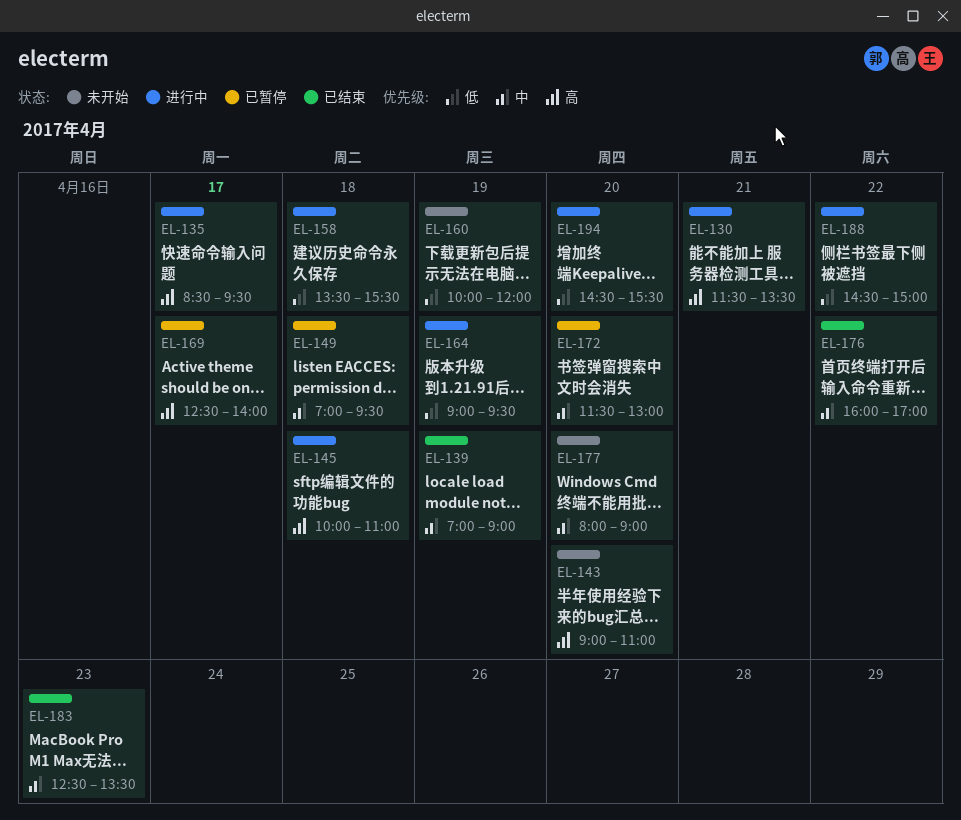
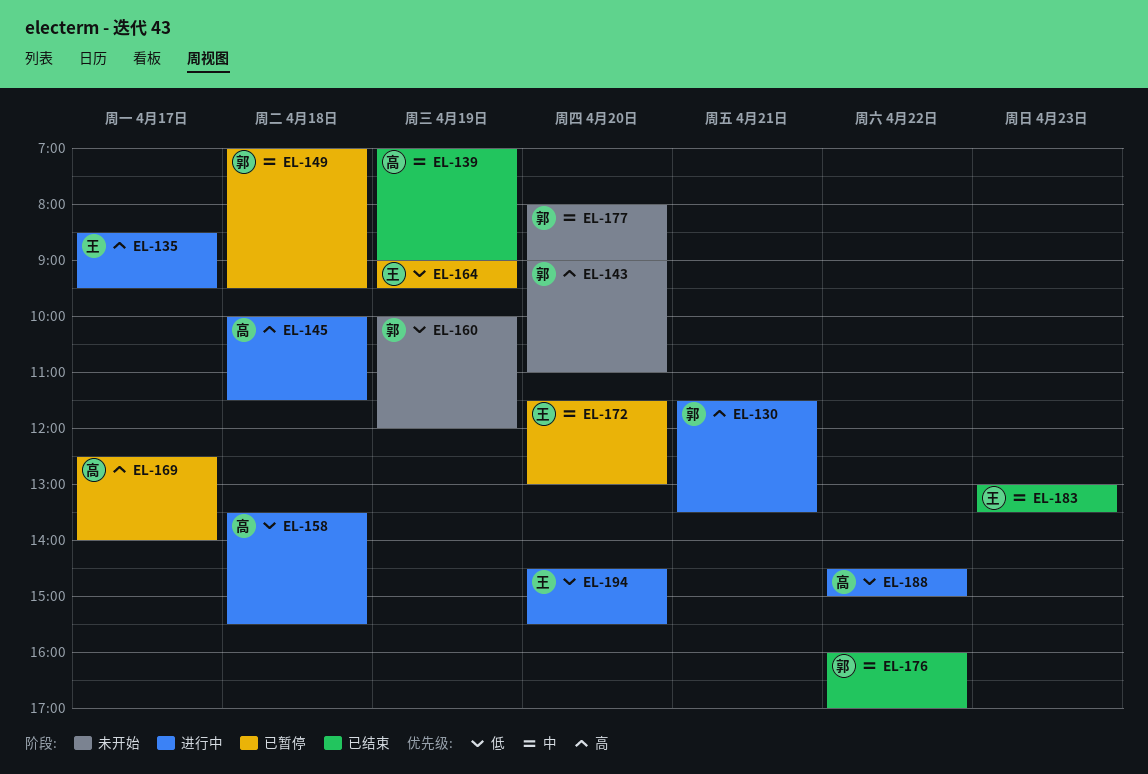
EL-145, ends: 11:00 -> 11:30
EL-164, status: 进行中 -> 已暂停
EL-183, begins: 12:30 -> 13:00

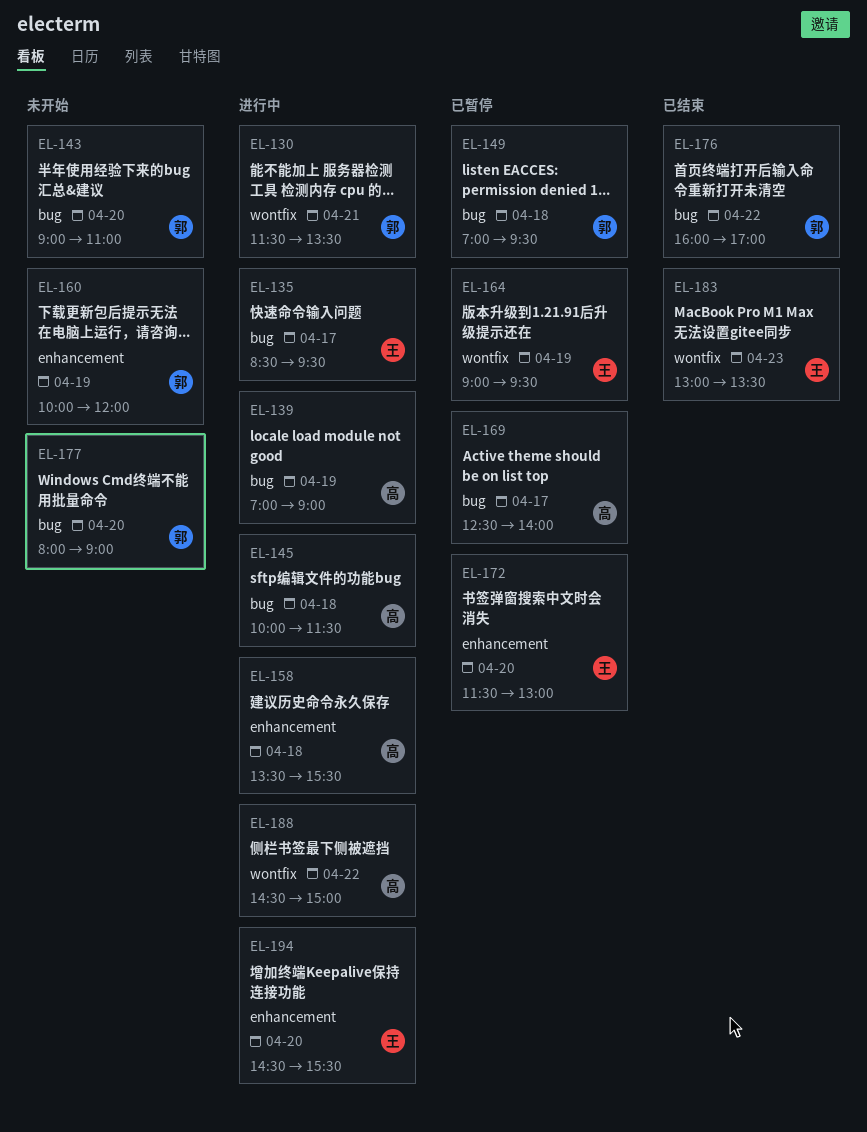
EL-139, status: 已结束 -> 进行中

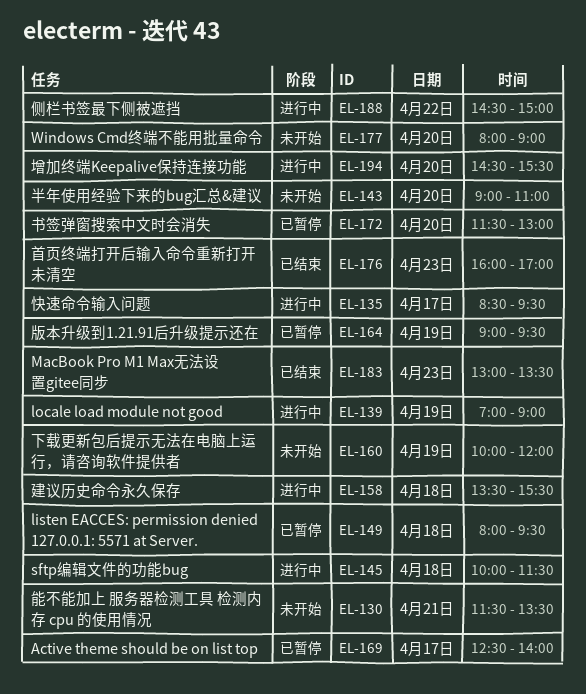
EL-130, status: 进行中 -> 未开始
EL-149, begins: 07:00 -> 08:00
EL-176, day: Apr 22 -> Apr 23

